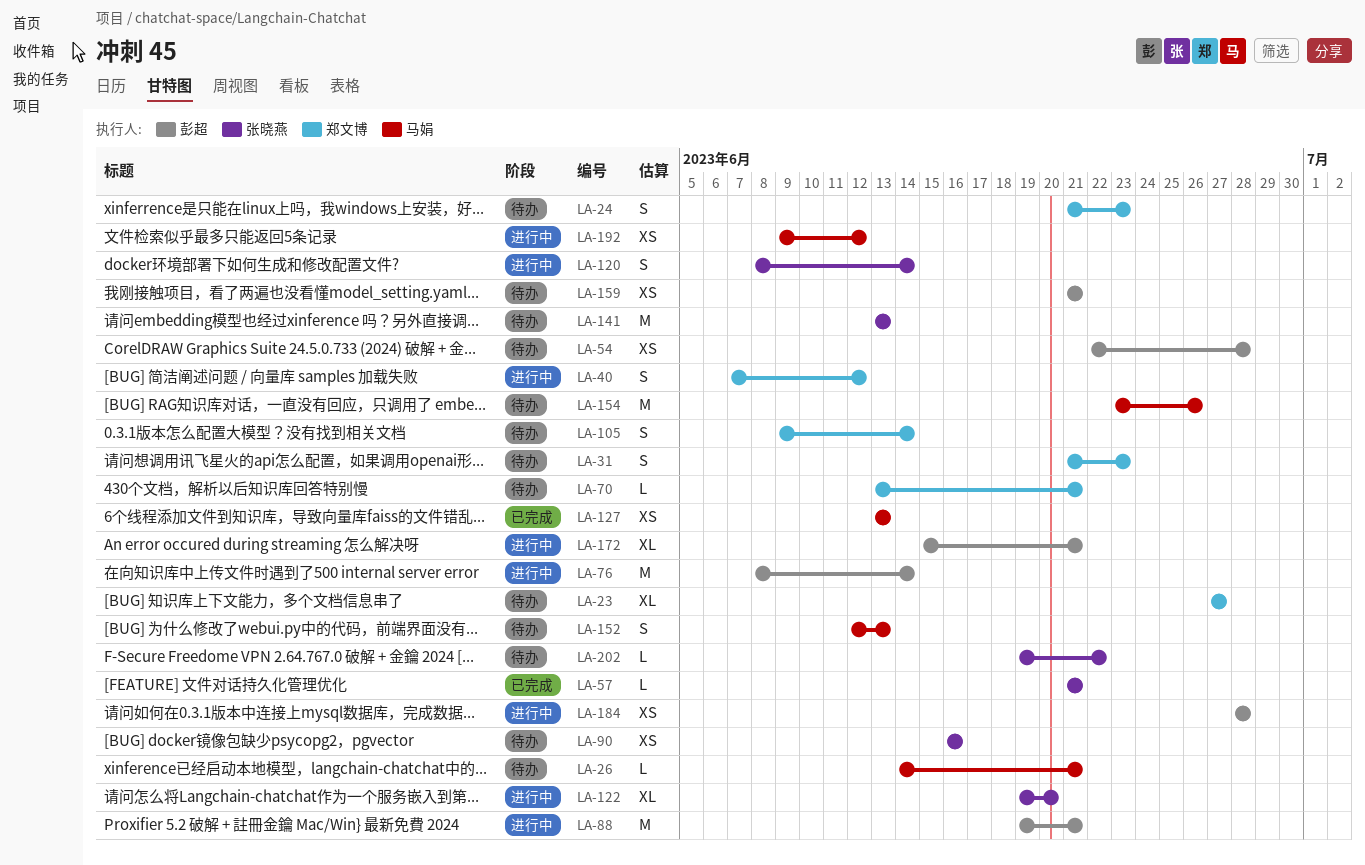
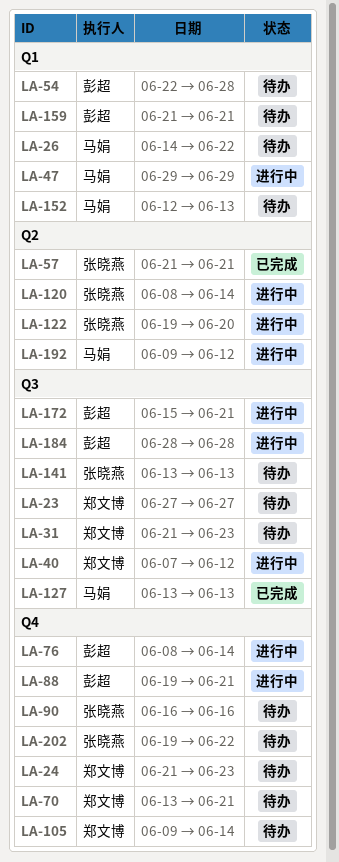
LA-26, due: Jun 21 -> Jun 22
LA-47: none -> present
LA-154: present -> none

